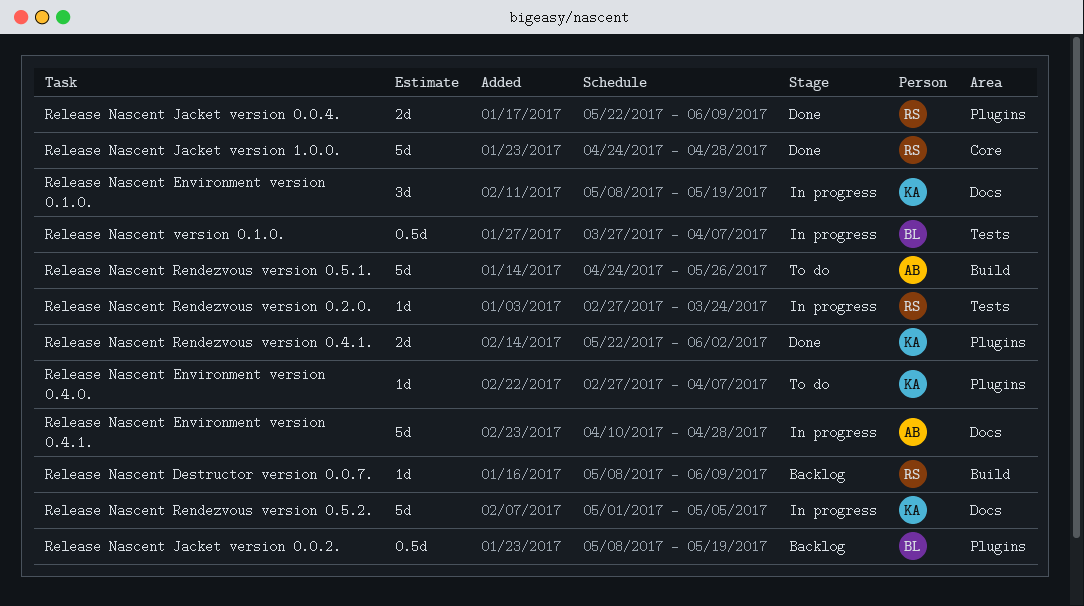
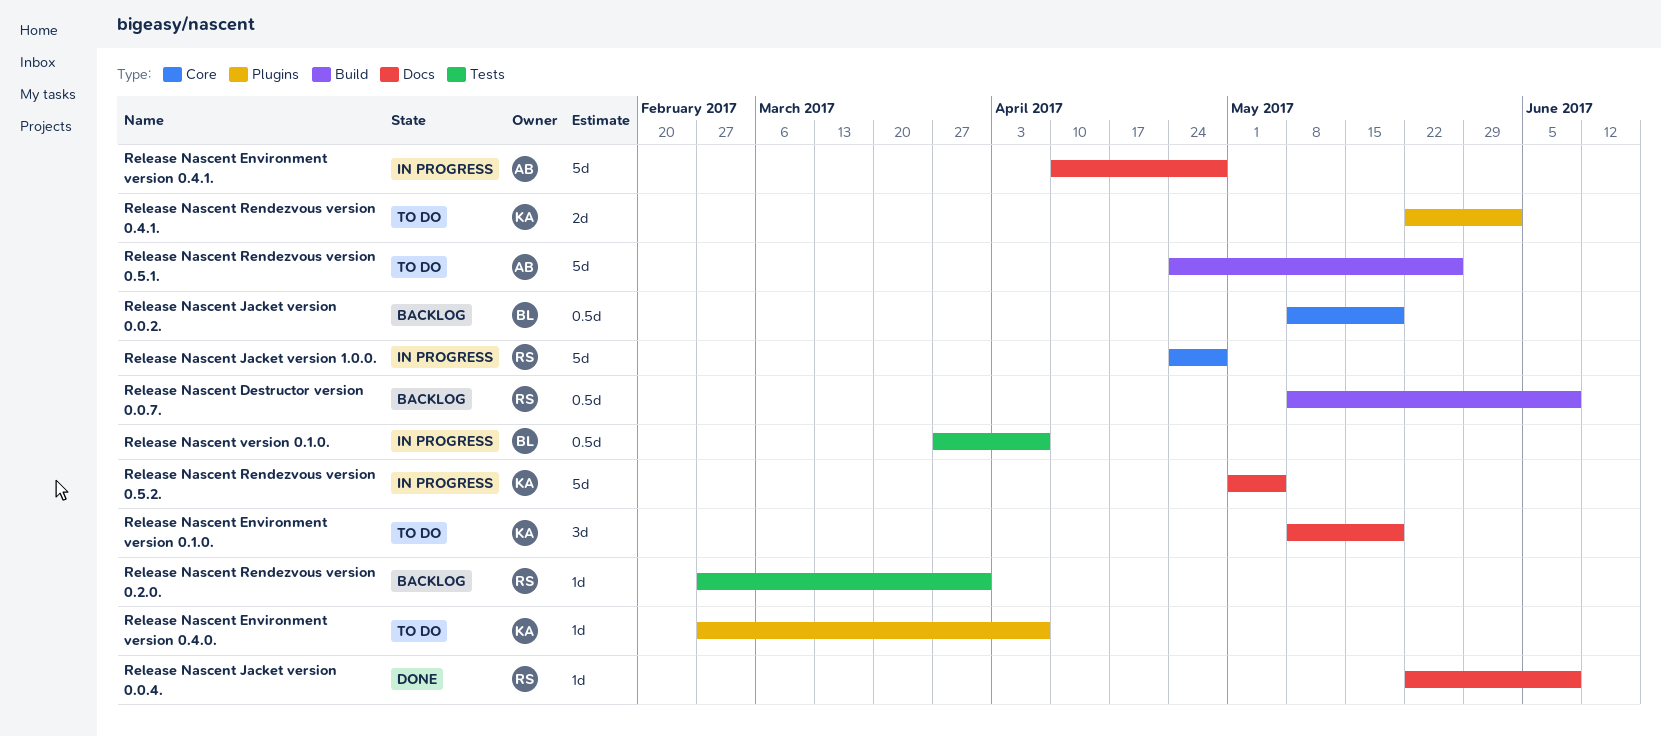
Release Nascent Destructor version 0.0.7., estimate: 1d -> 0.5d
Release Nascent Environment version 0.1.0., status: In progress -> To do
Release Nascent Jacket version 0.0.2., label: Plugins -> Core
Release Nascent Jacket version 0.0.4., label: Plugins -> Docs
Release Nascent Jacket version 0.0.4., estimate: 2d -> 1d
Release Nascent Jacket version 1.0.0., status: Done -> In progress
Release Nascent Rendezvous version 0.2.0., status: In progress -> Backlog
Release Nascent Rendezvous version 0.2.0., due: Mar 24 -> Mar 31
Release Nascent Rendezvous version 0.4.1., status: Done -> To do

